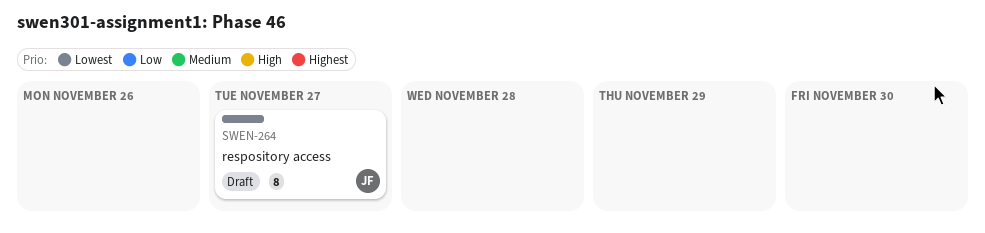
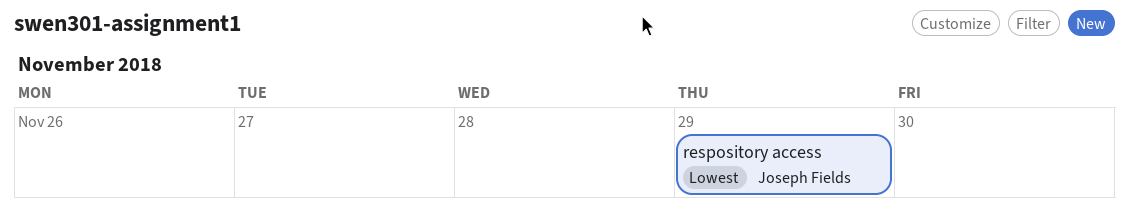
respository access, due: Nov 27 -> Nov 29

